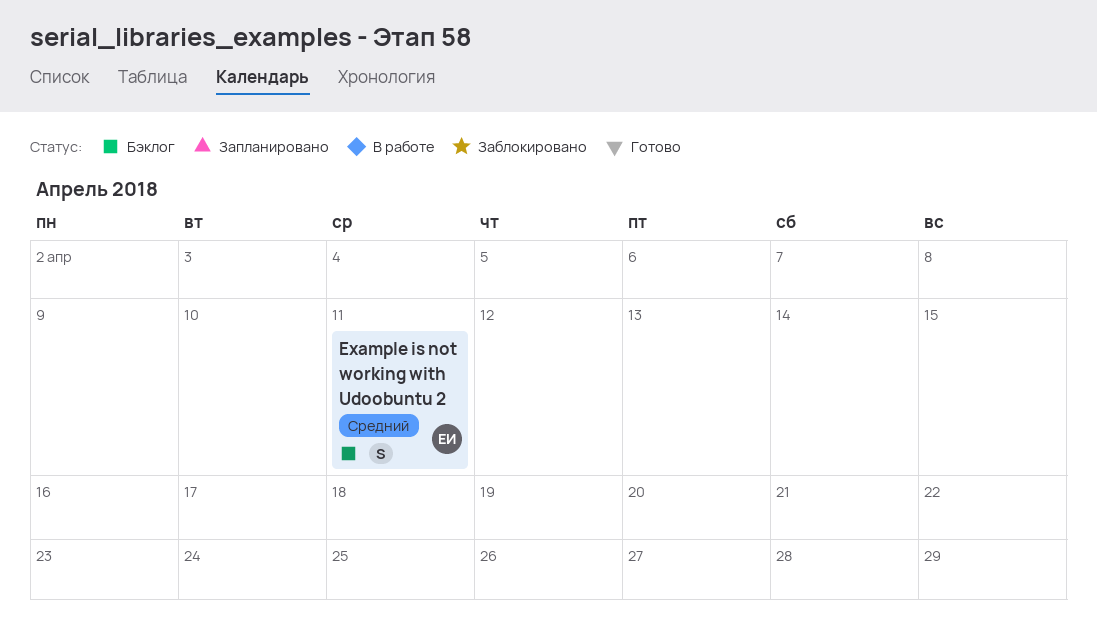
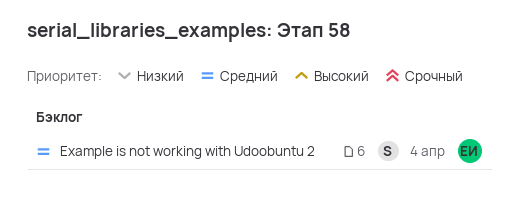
Example is not working with Udoobuntu 2, due: Apr 11 -> Apr 4

